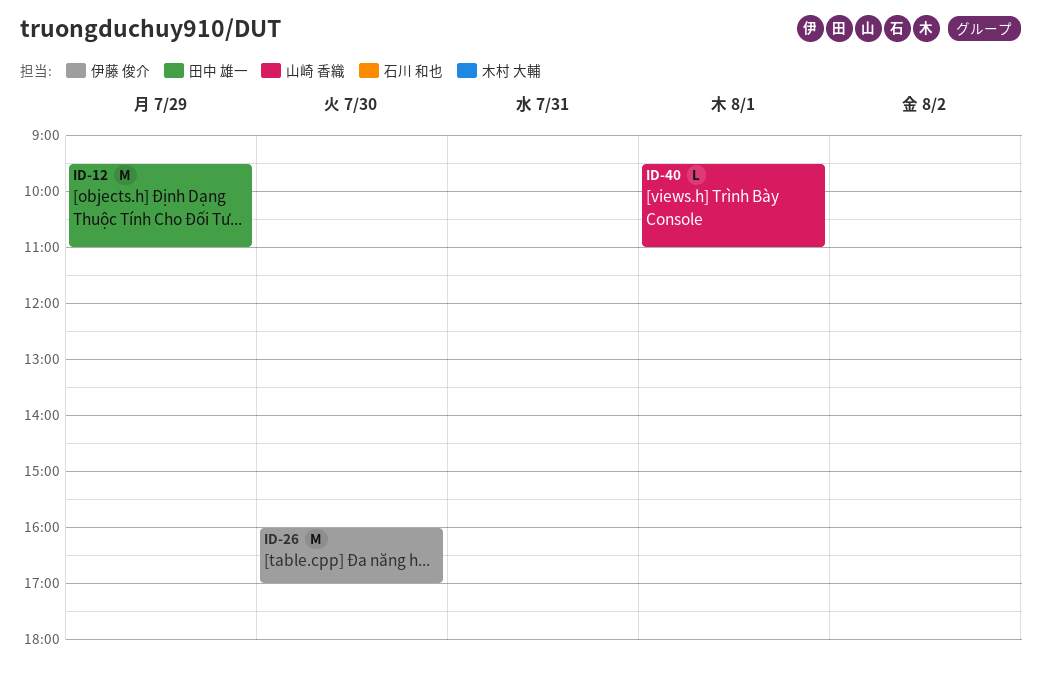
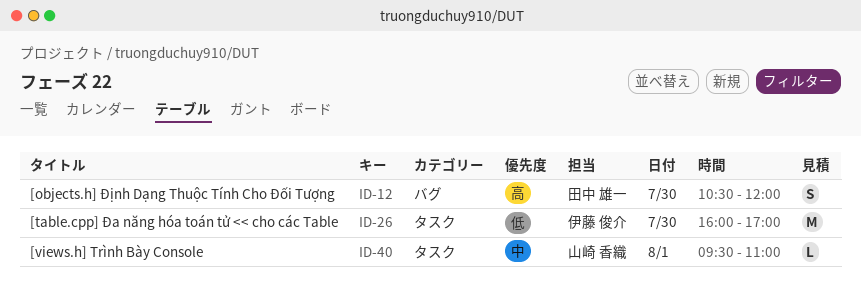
ID-12, estimate: M -> S
ID-12, day: Jul 29 -> Jul 30
ID-12, begins: 09:30 -> 10:30
ID-12, ends: 11:00 -> 12:00

